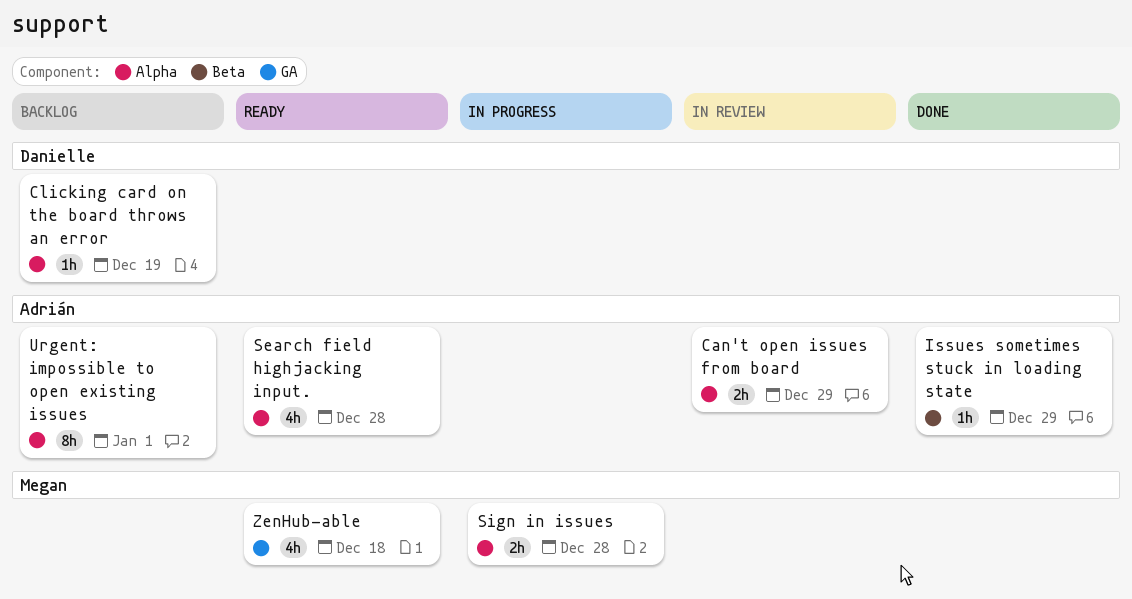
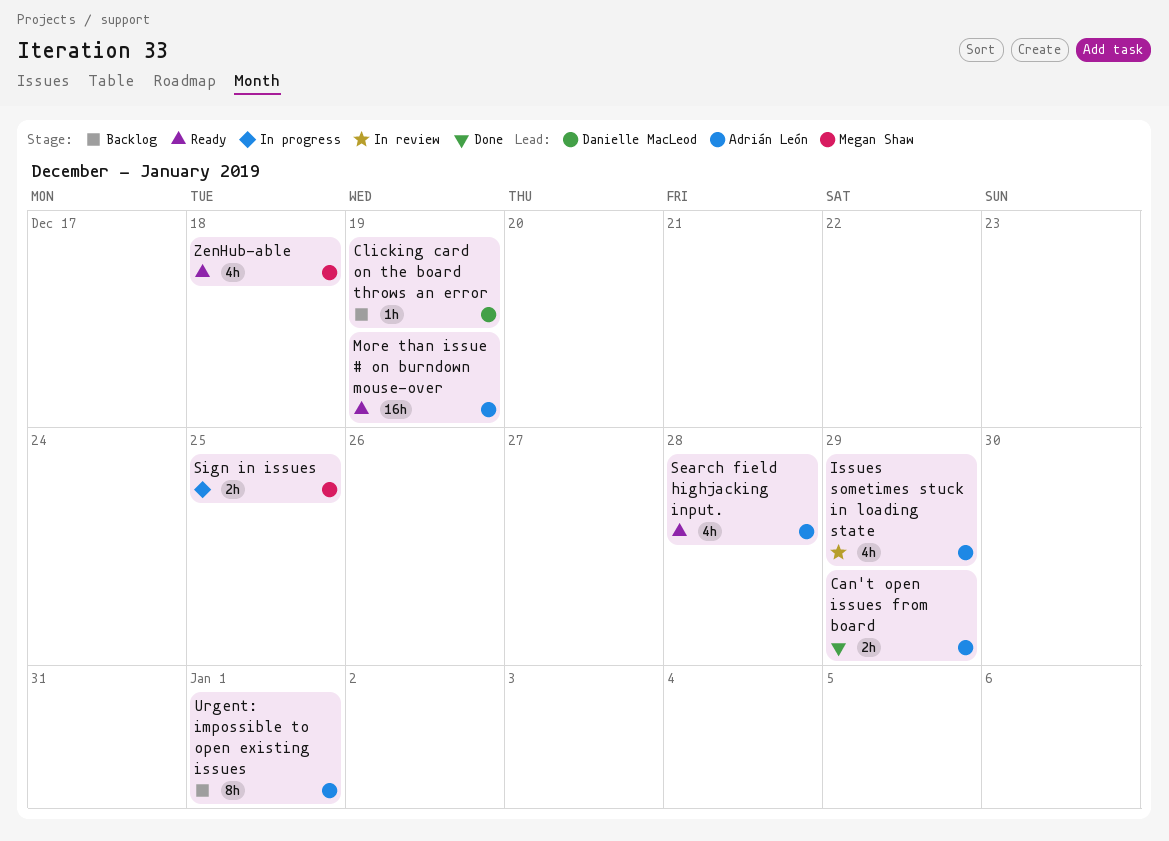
Can't open issues from board, status: In review -> Done
Issues sometimes stuck in loading state, status: Done -> In review
Issues sometimes stuck in loading state, estimate: 1h -> 4h
More than issue # on burndown mouse-over: none -> present
Sign in issues, due: Dec 28 -> Dec 25

